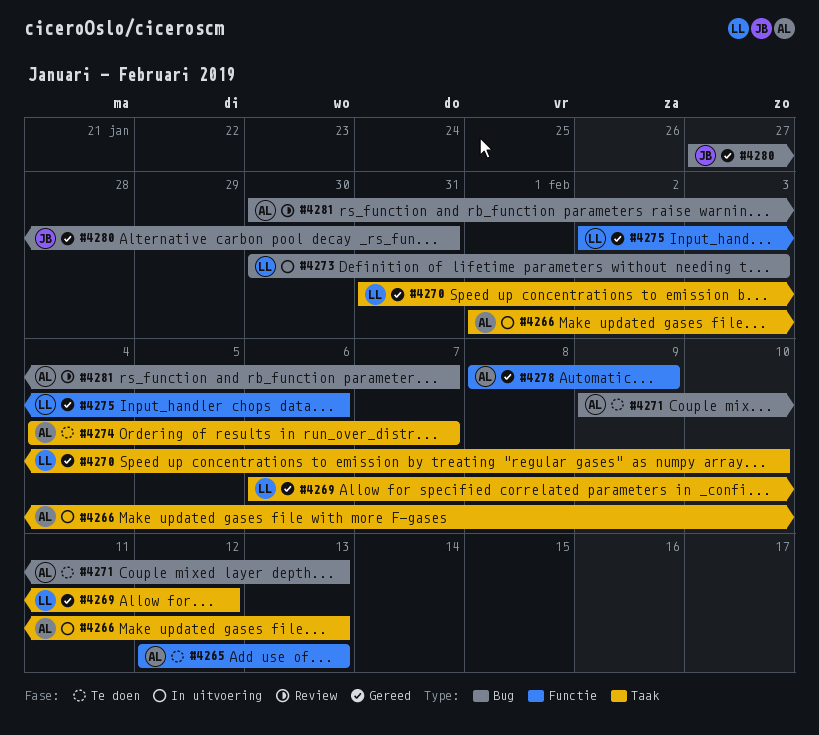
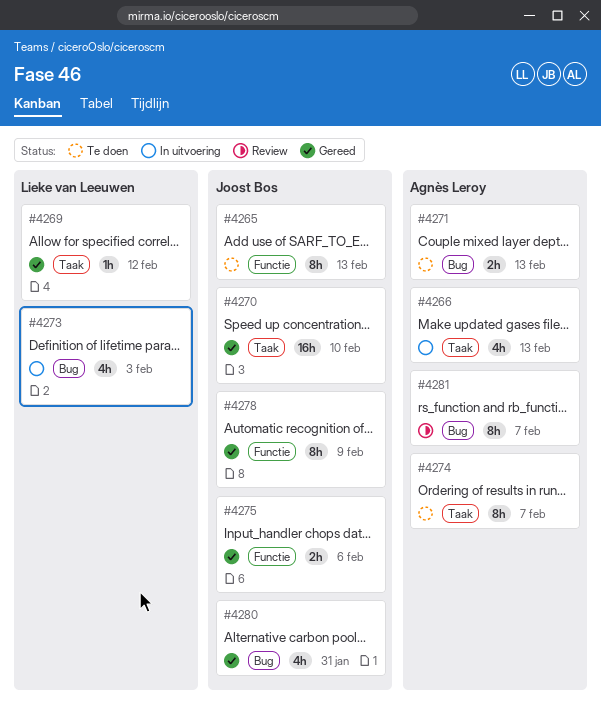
#4265, owner: Agnès Leroy -> Joost Bos
#4270, owner: Lieke van Leeuwen -> Joost Bos
#4275, owner: Lieke van Leeuwen -> Joost Bos
#4278, owner: Agnès Leroy -> Joost Bos

